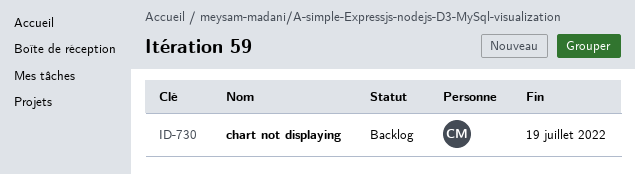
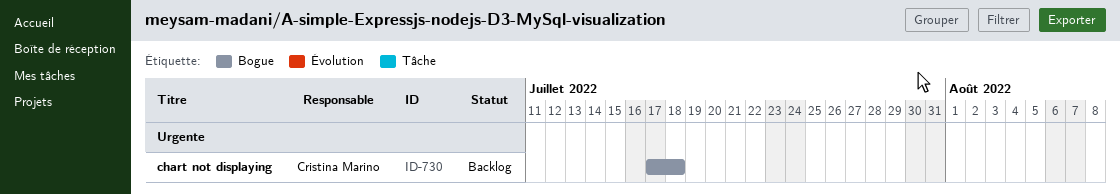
ID-730, due: Jul 19 -> Jul 18

